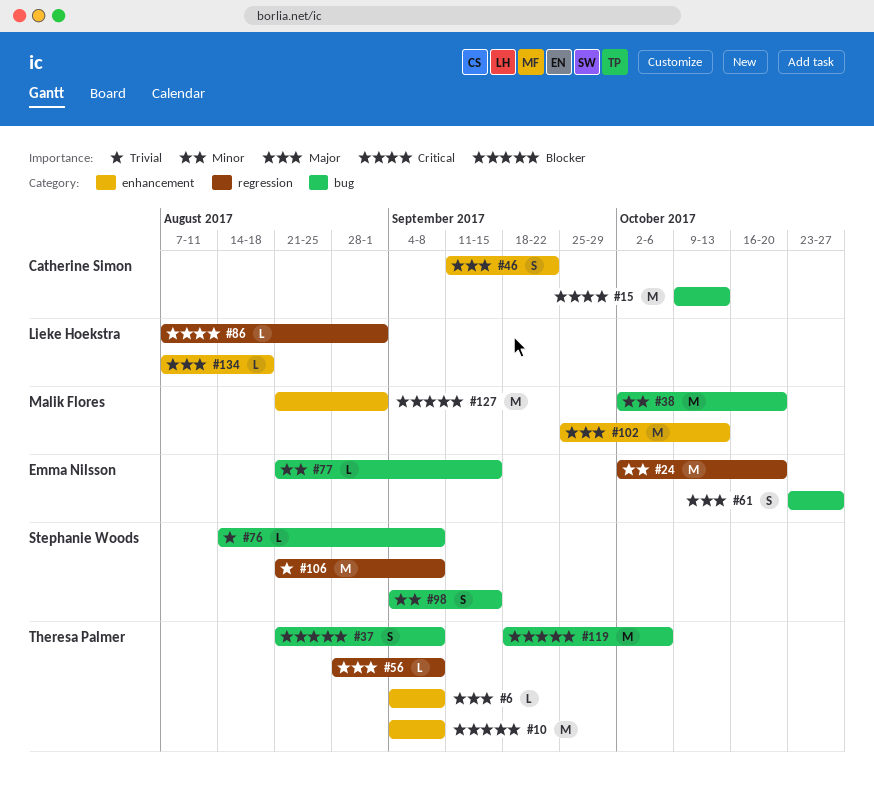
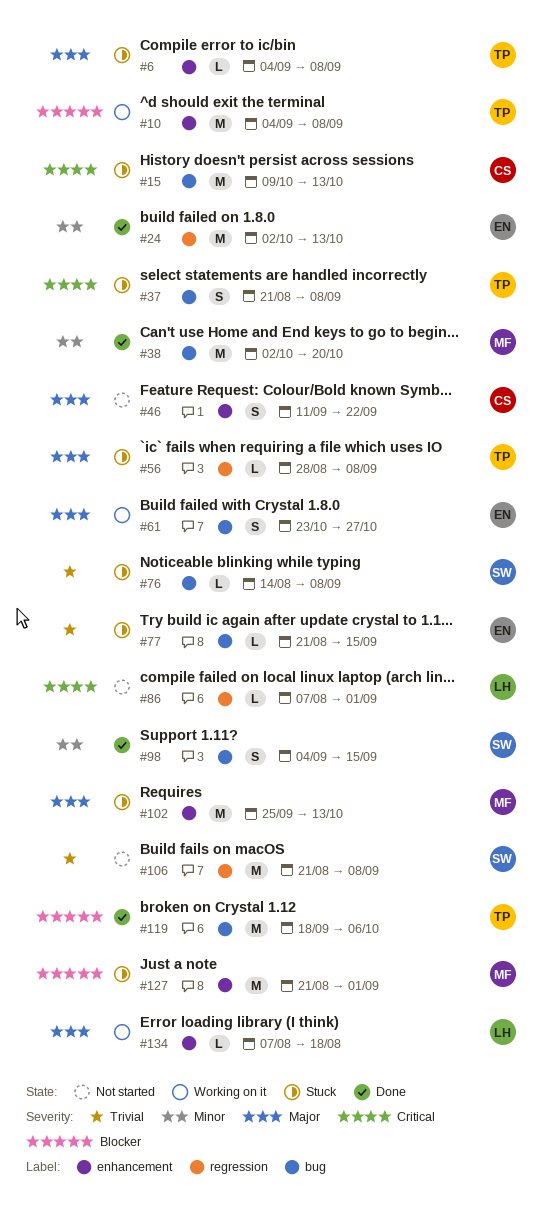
#24, due: Oct 20 -> Oct 13
#37, priority: Blocker -> Critical
#77, priority: Minor -> Trivial

